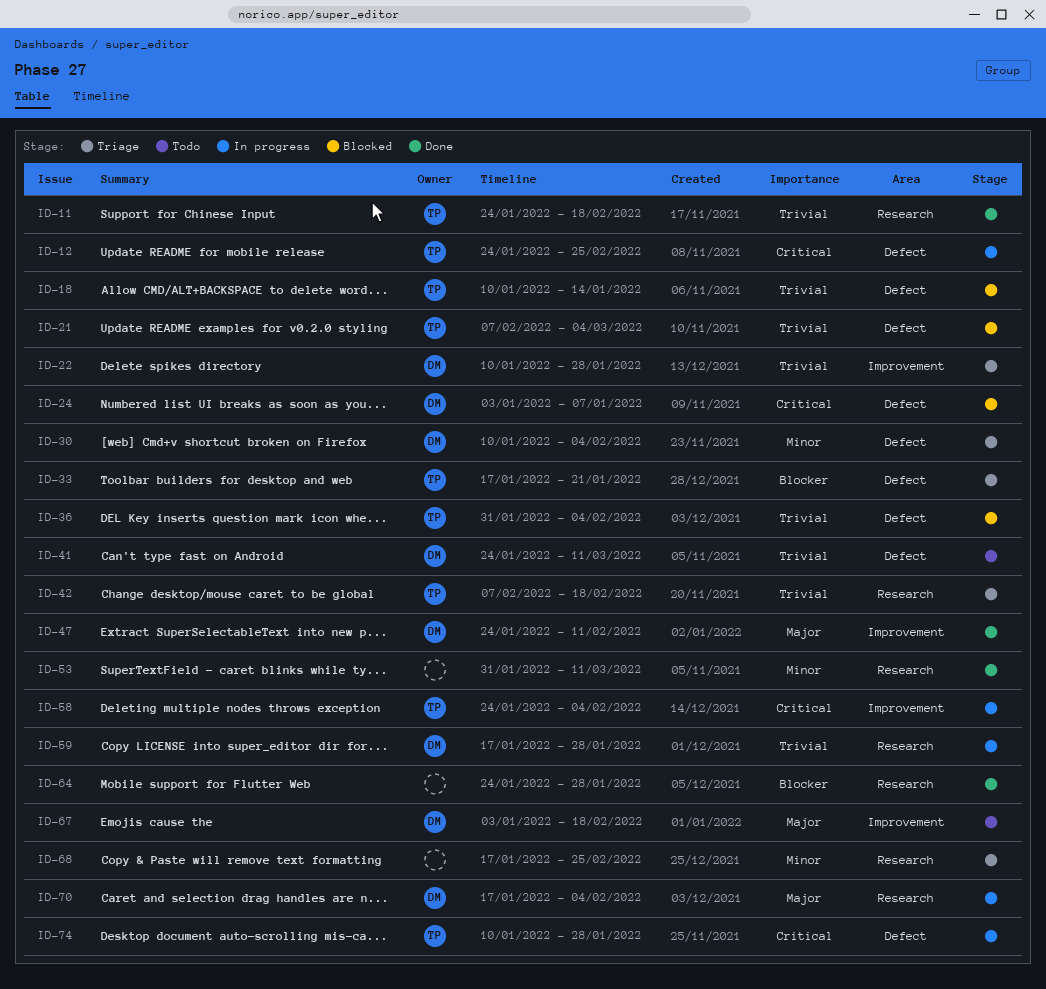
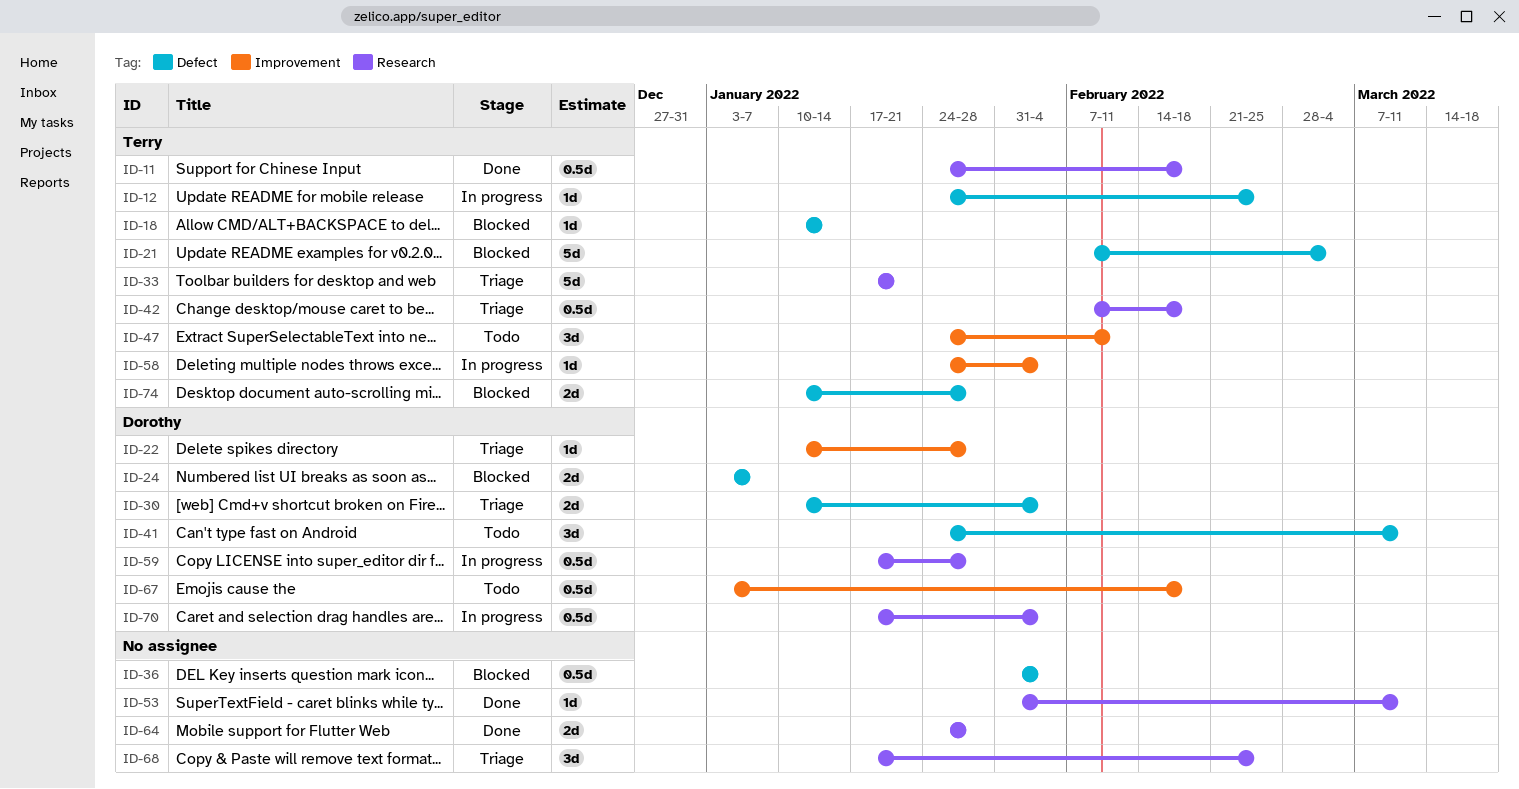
ID-33, label: Defect -> Research
ID-36, owner: Terry -> none
ID-47, status: Done -> Todo
ID-47, owner: Dorothy -> Terry
ID-74, status: In progress -> Blocked

